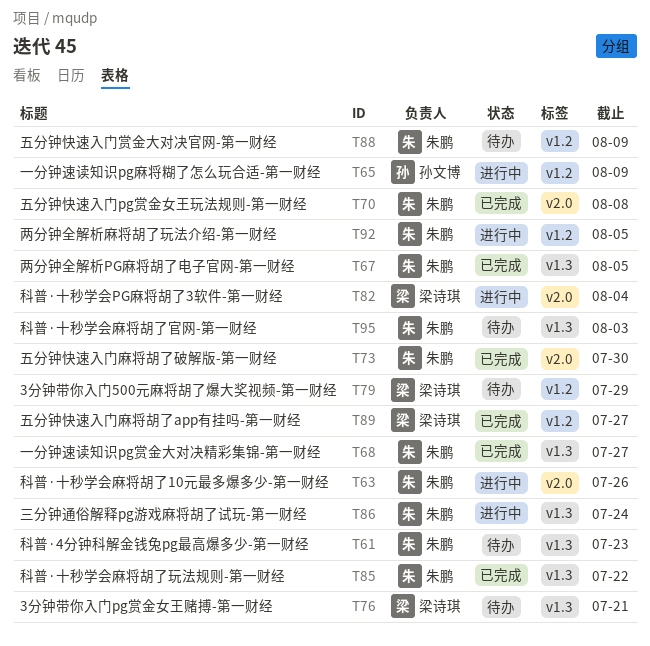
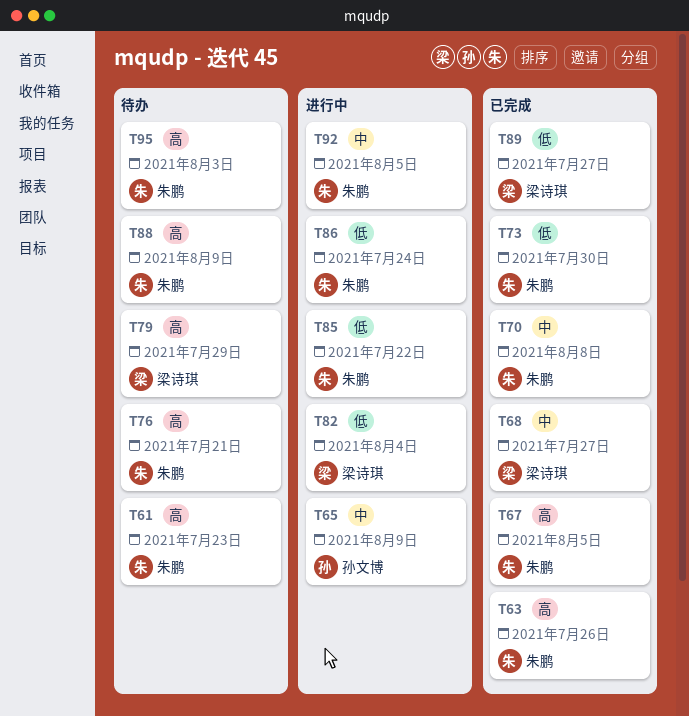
T63, status: 进行中 -> 已完成
T68, owner: 朱鹏 -> 梁诗琪
T76, owner: 梁诗琪 -> 朱鹏
T85, status: 已完成 -> 进行中

